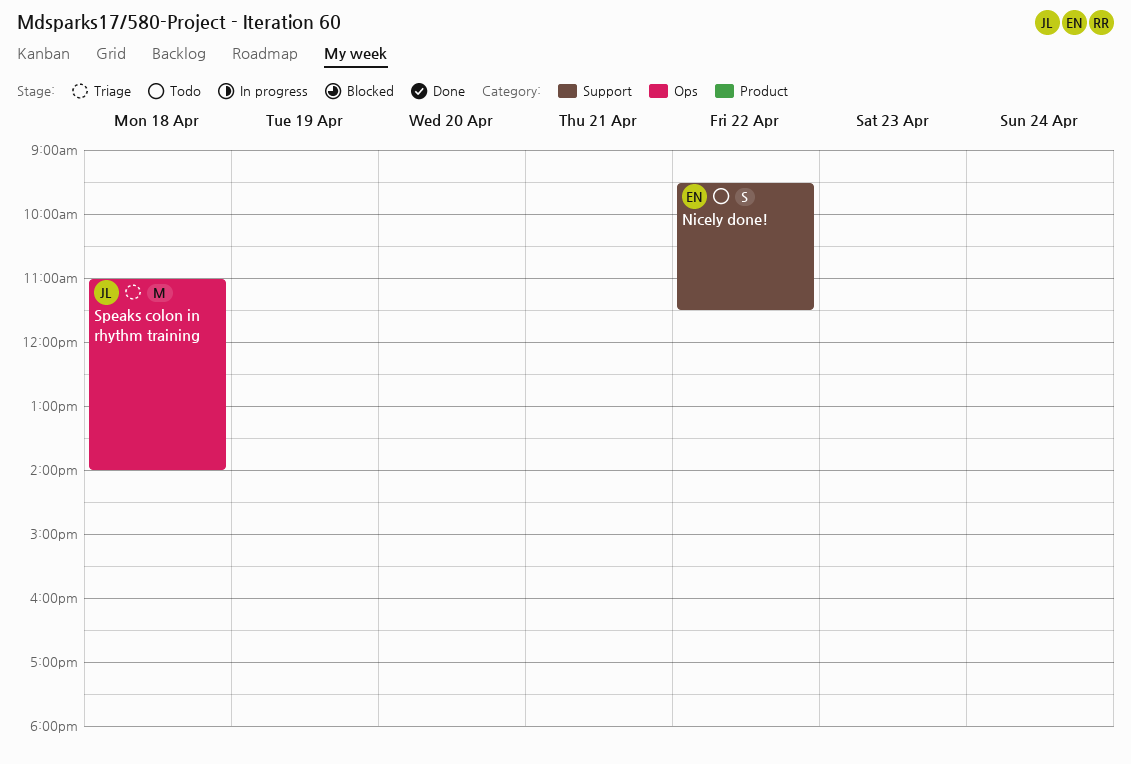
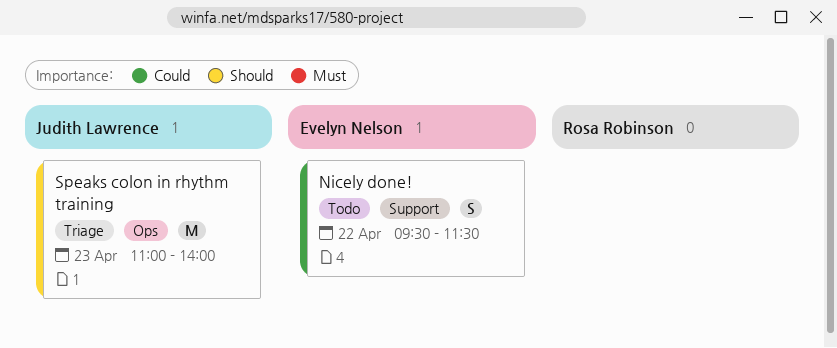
Speaks colon in rhythm training, day: Apr 18 -> Apr 23

